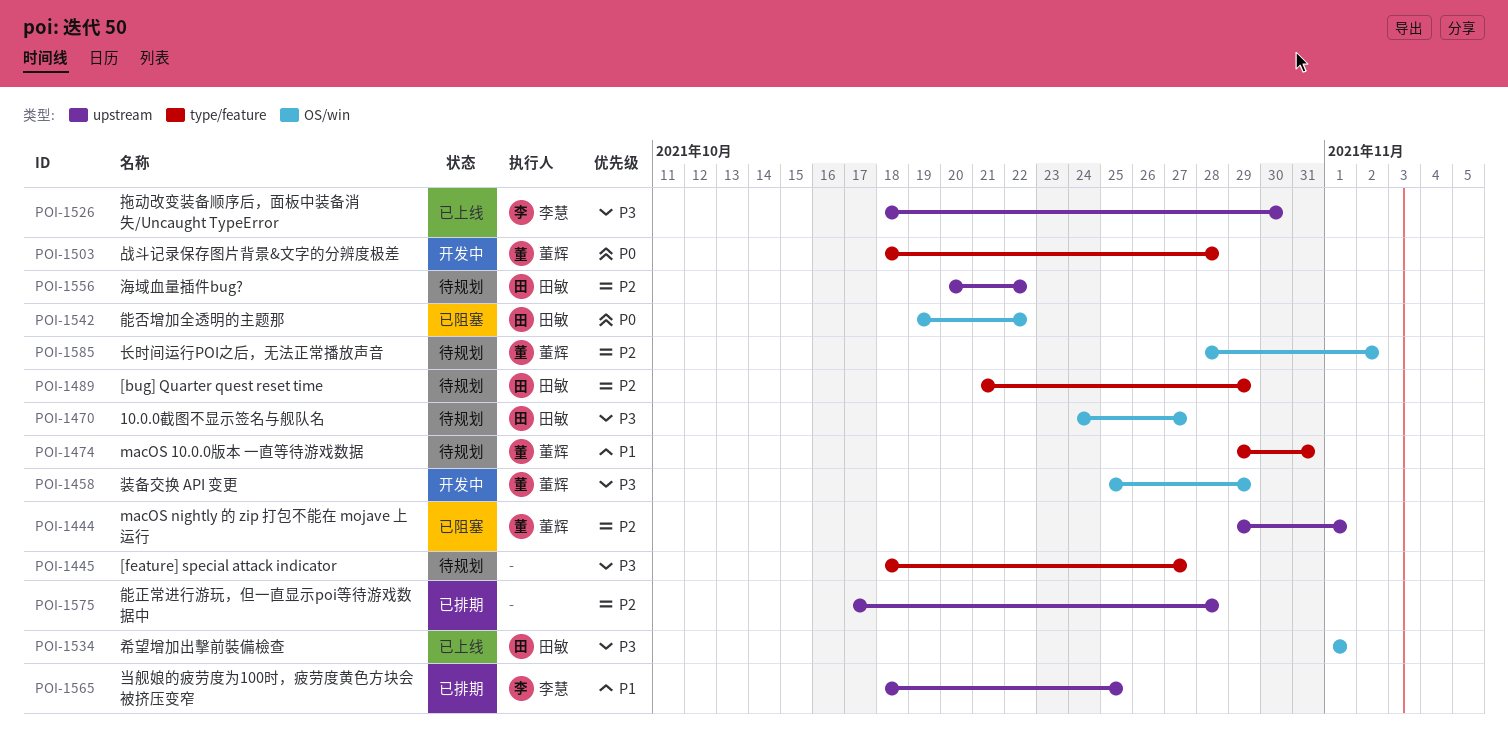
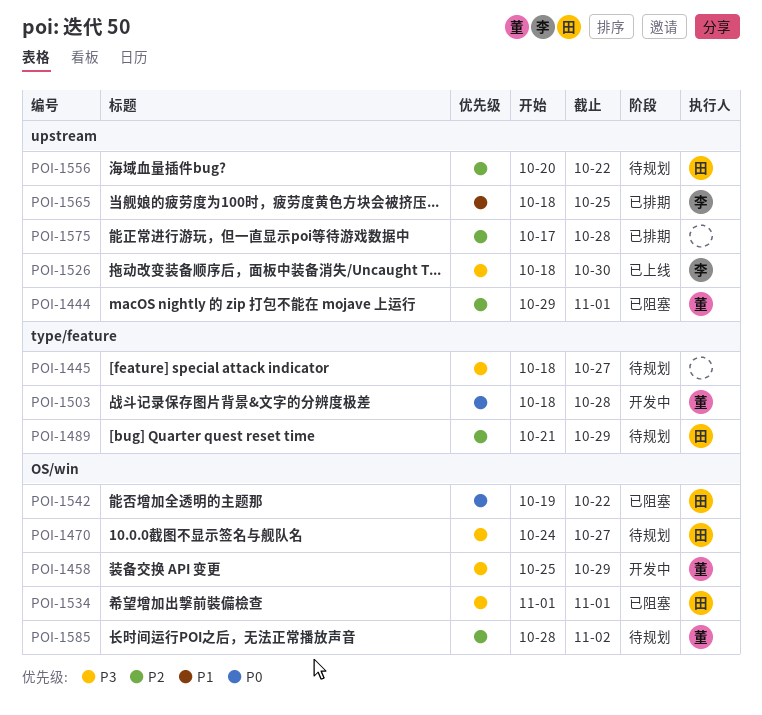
POI-1474: present -> none
POI-1534, status: 已上线 -> 已阻塞

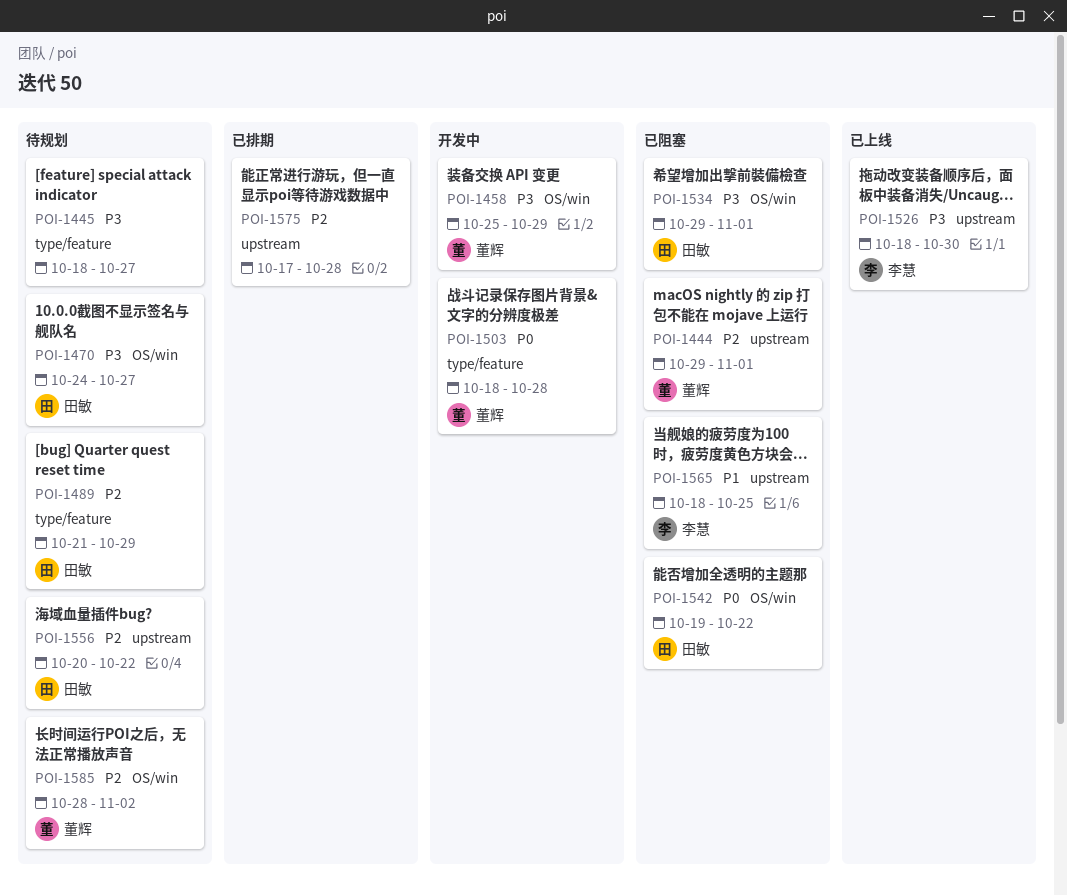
POI-1534, start: Nov 1 -> Oct 29
POI-1565, status: 已排期 -> 已阻塞

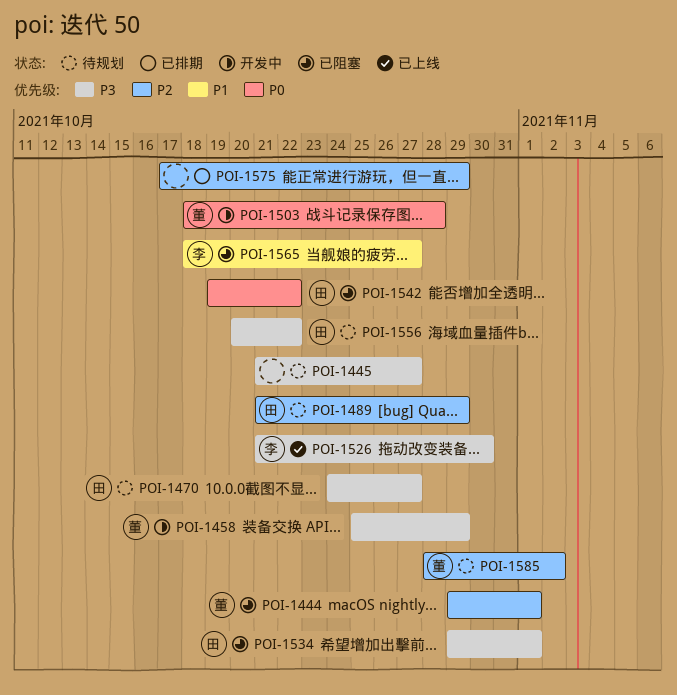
POI-1445, start: Oct 18 -> Oct 21
POI-1526, start: Oct 18 -> Oct 21
POI-1556, priority: P2 -> P3
POI-1565, due: Oct 25 -> Oct 27
POI-1575, due: Oct 28 -> Oct 29

